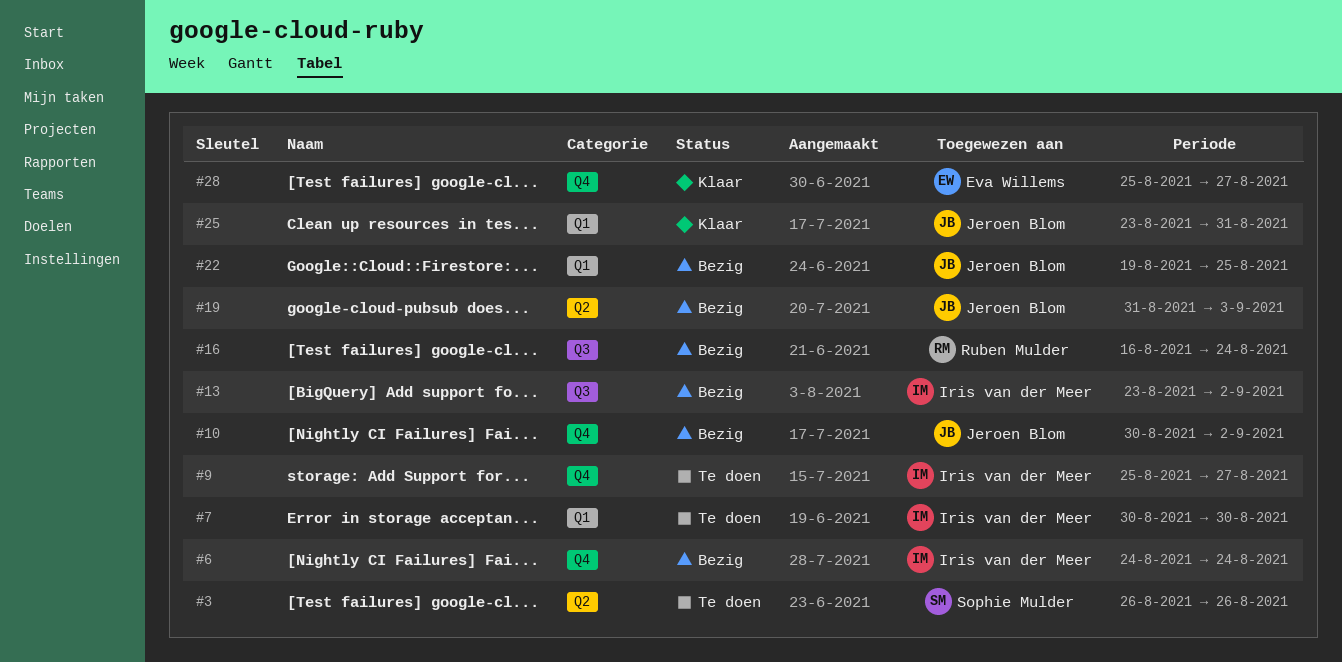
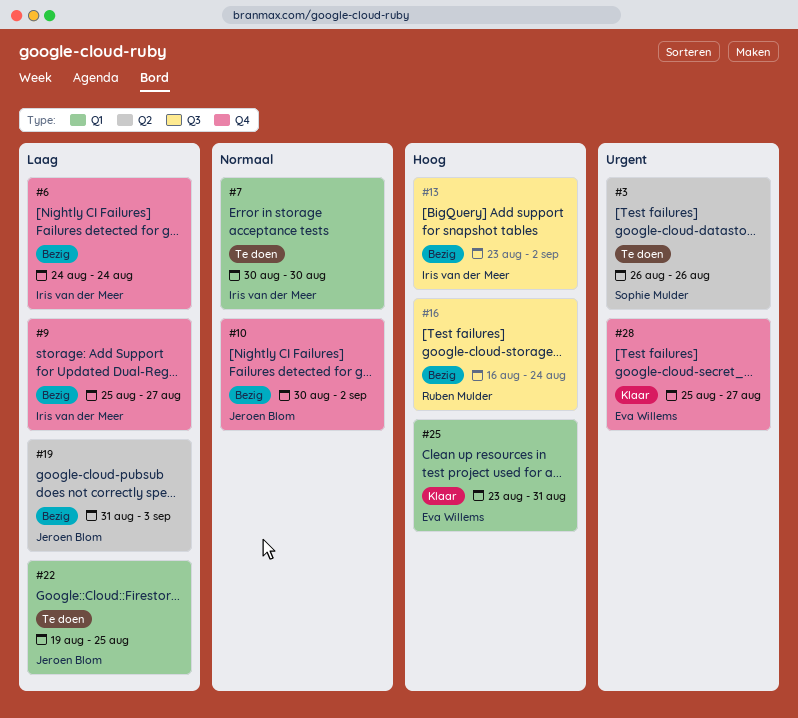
#9, status: Te doen -> Bezig
#22, status: Bezig -> Te doen
#25, owner: Jeroen Blom -> Eva Willems

